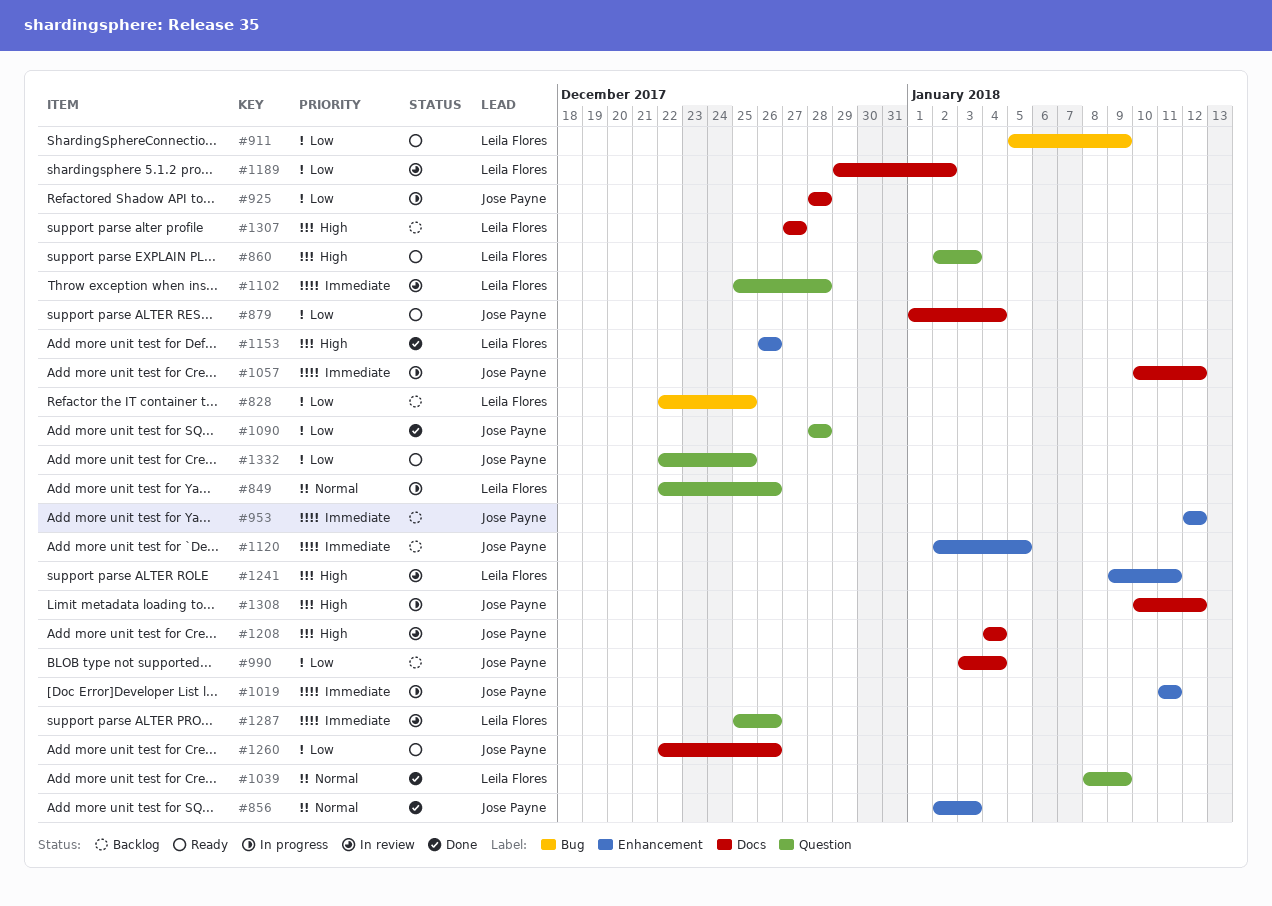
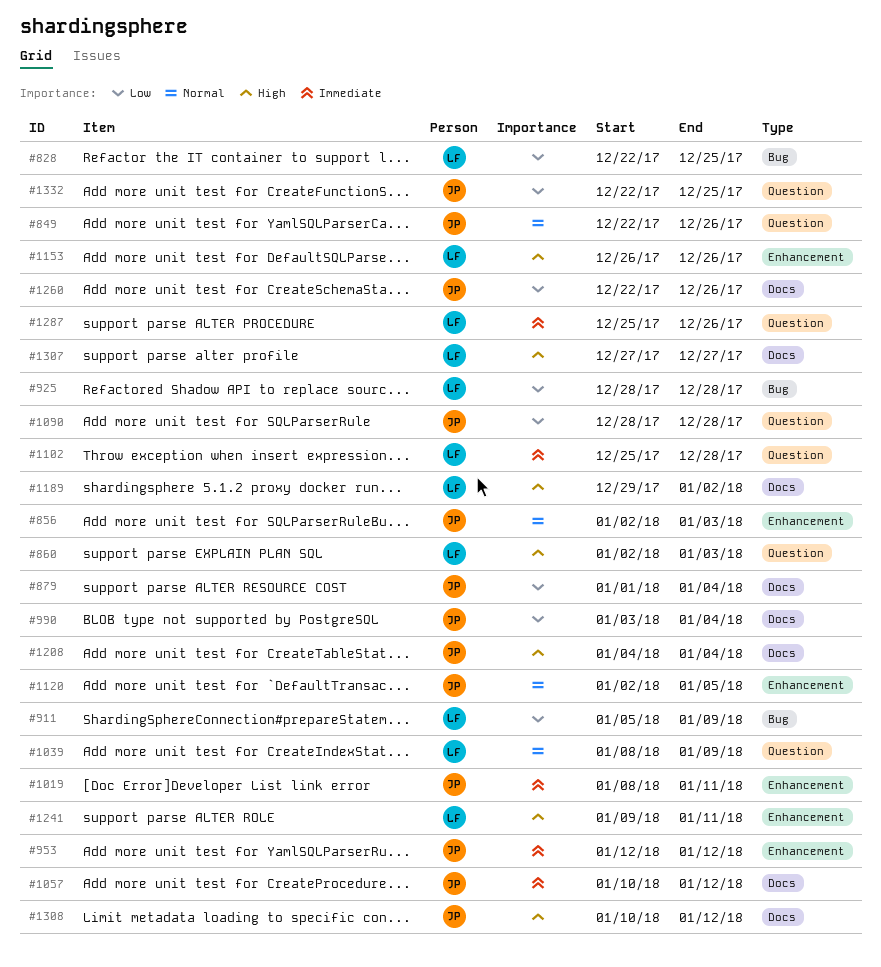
#849, owner: Leila Flores -> Jose Payne
#925, owner: Jose Payne -> Leila Flores
#925, label: Docs -> Bug
#1019, start: Jan 11 -> Jan 8
#1120, priority: Immediate -> Normal
#1189, priority: Low -> High

